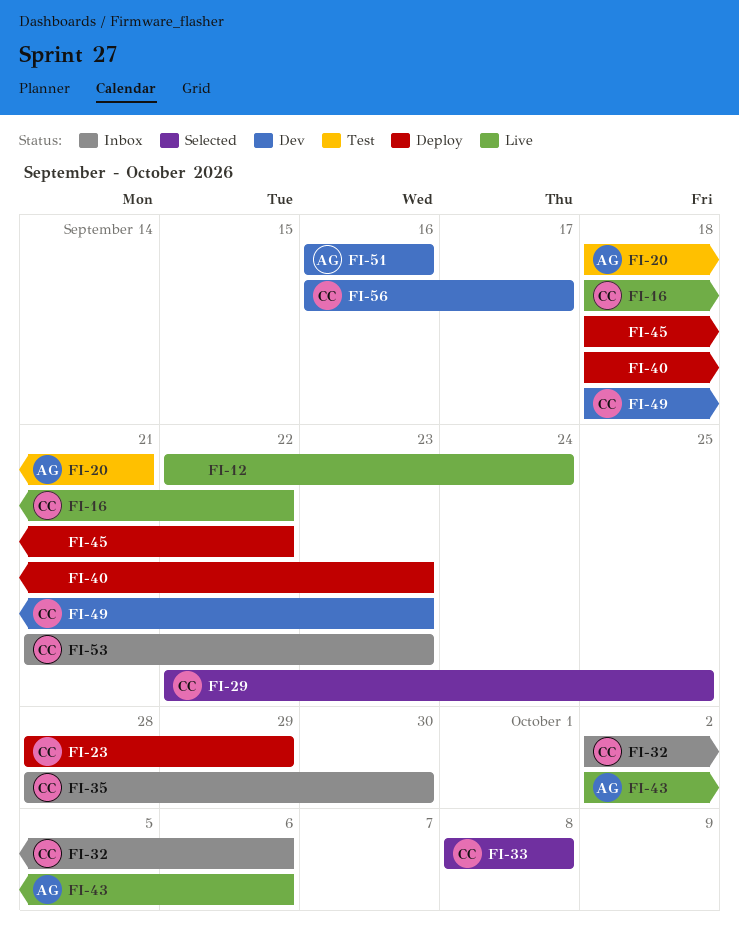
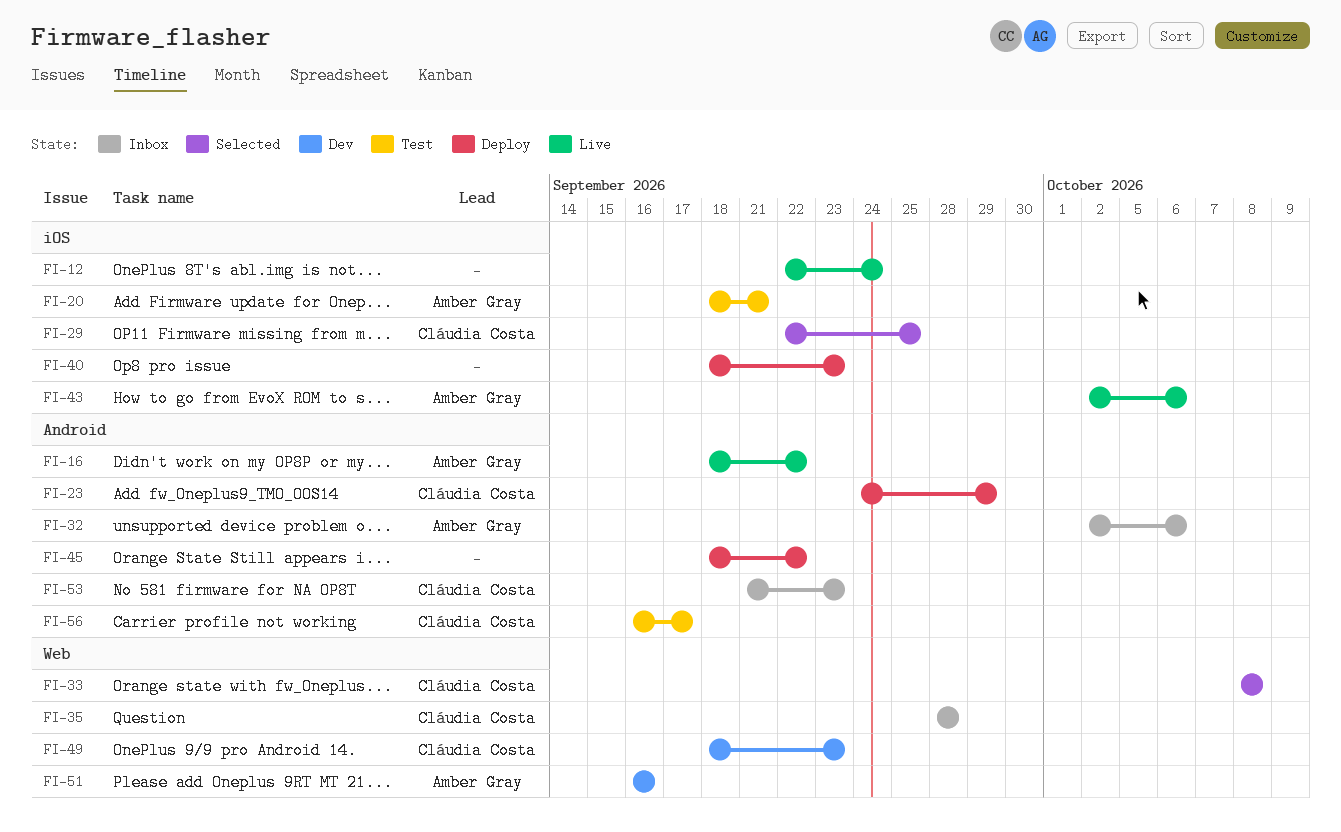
FI-16, owner: Cláudia Costa -> Amber Gray
FI-23, start: Sep 28 -> Sep 24
FI-32, owner: Cláudia Costa -> Amber Gray
FI-35, due: Sep 30 -> Sep 28
FI-56, status: Dev -> Test

